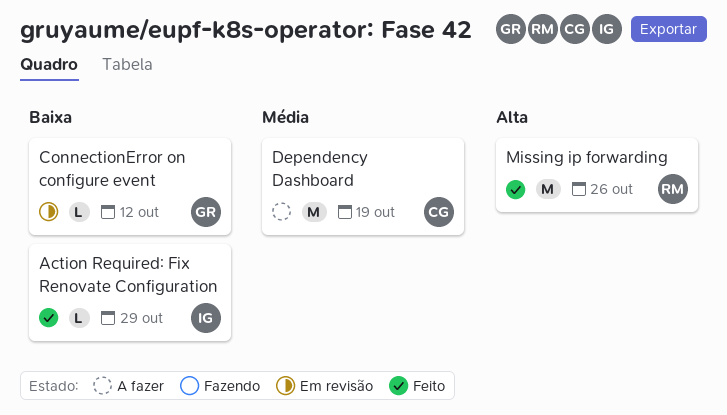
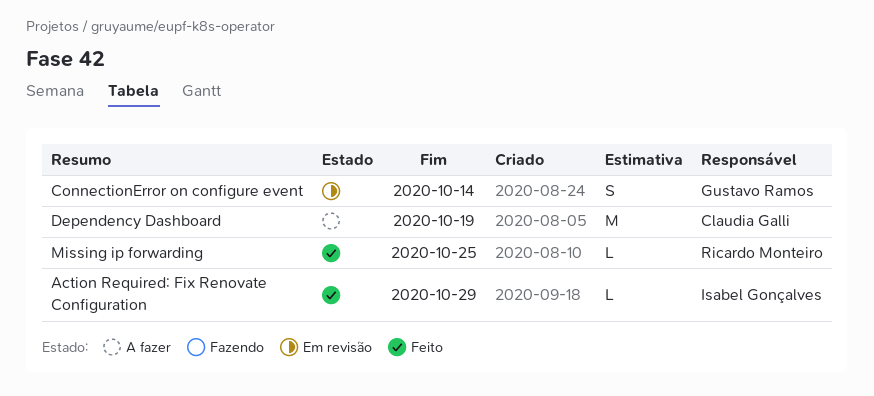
ConnectionError on configure event, estimate: L -> S
ConnectionError on configure event, due: Oct 12 -> Oct 14
Missing ip forwarding, estimate: M -> L
Missing ip forwarding, due: Oct 26 -> Oct 25

